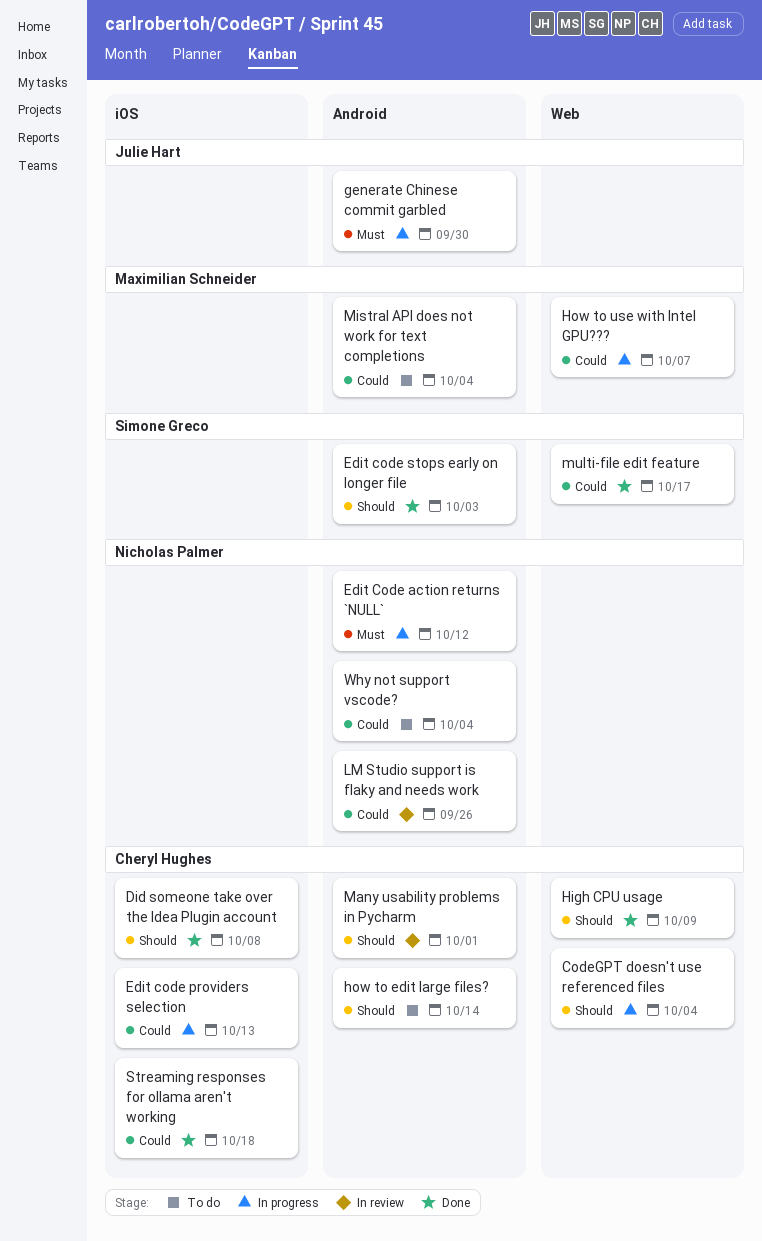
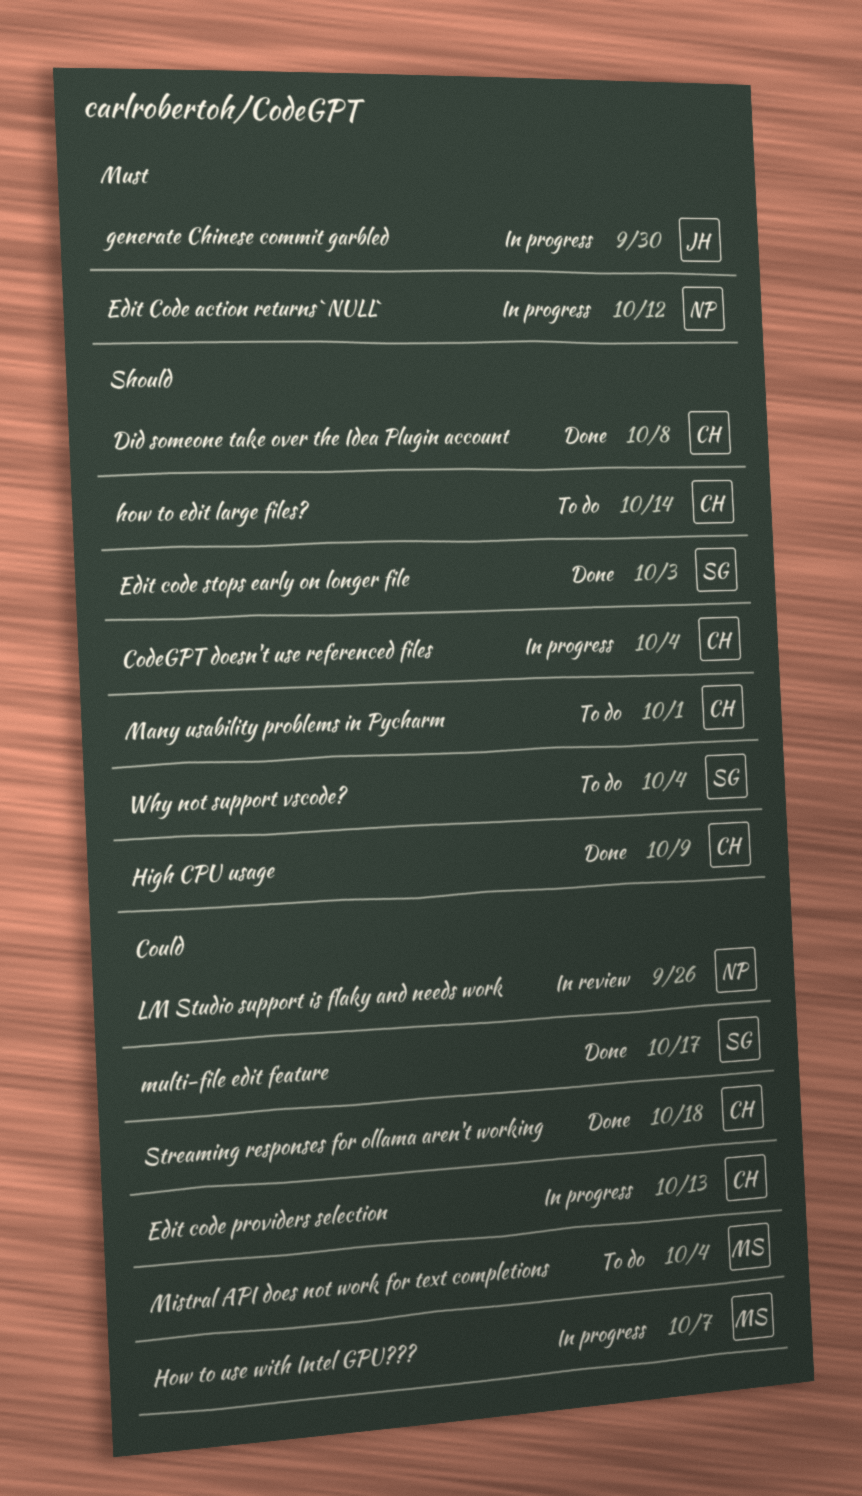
Many usability problems in Pycharm, status: In review -> To do
Why not support vscode?, owner: Nicholas Palmer -> Simone Greco
Why not support vscode?, priority: Could -> Should

